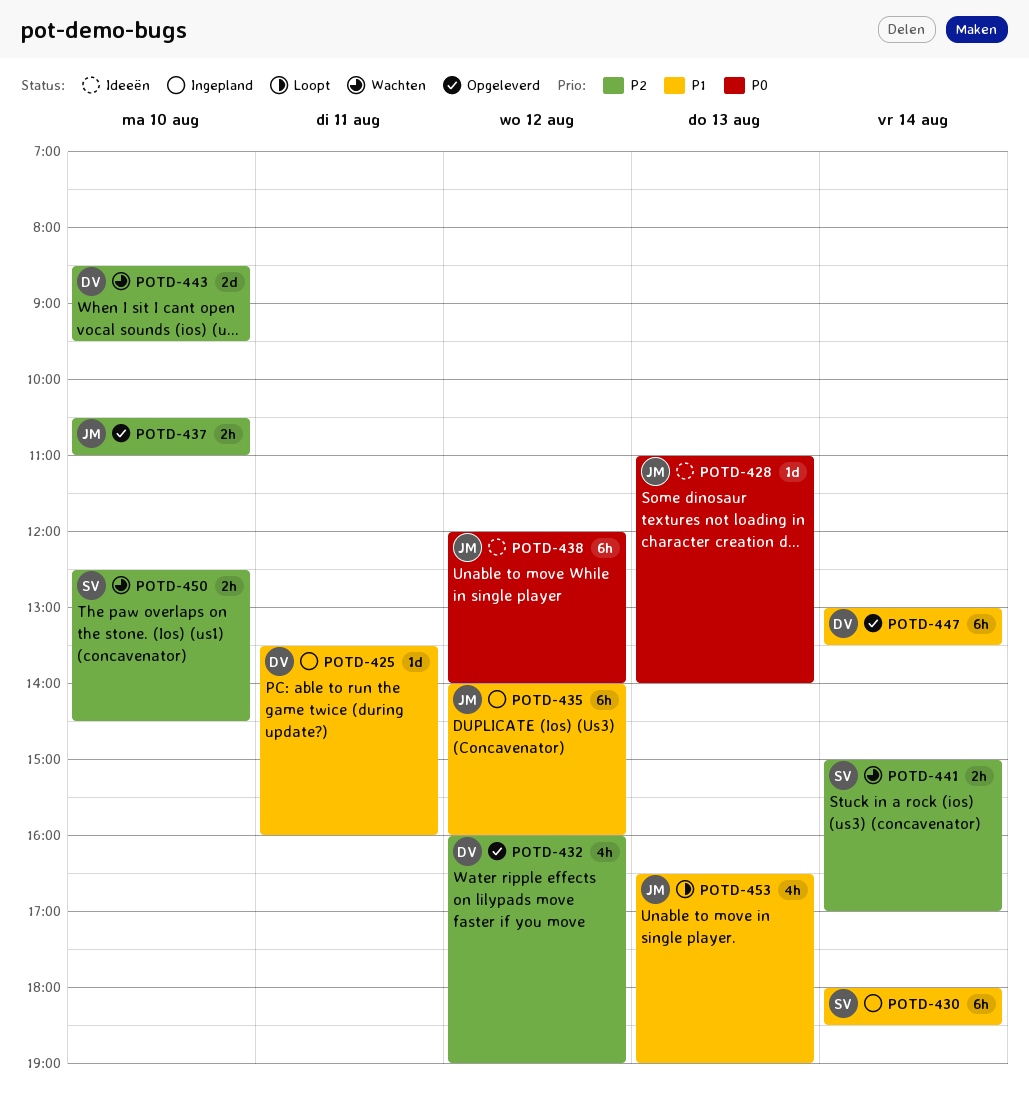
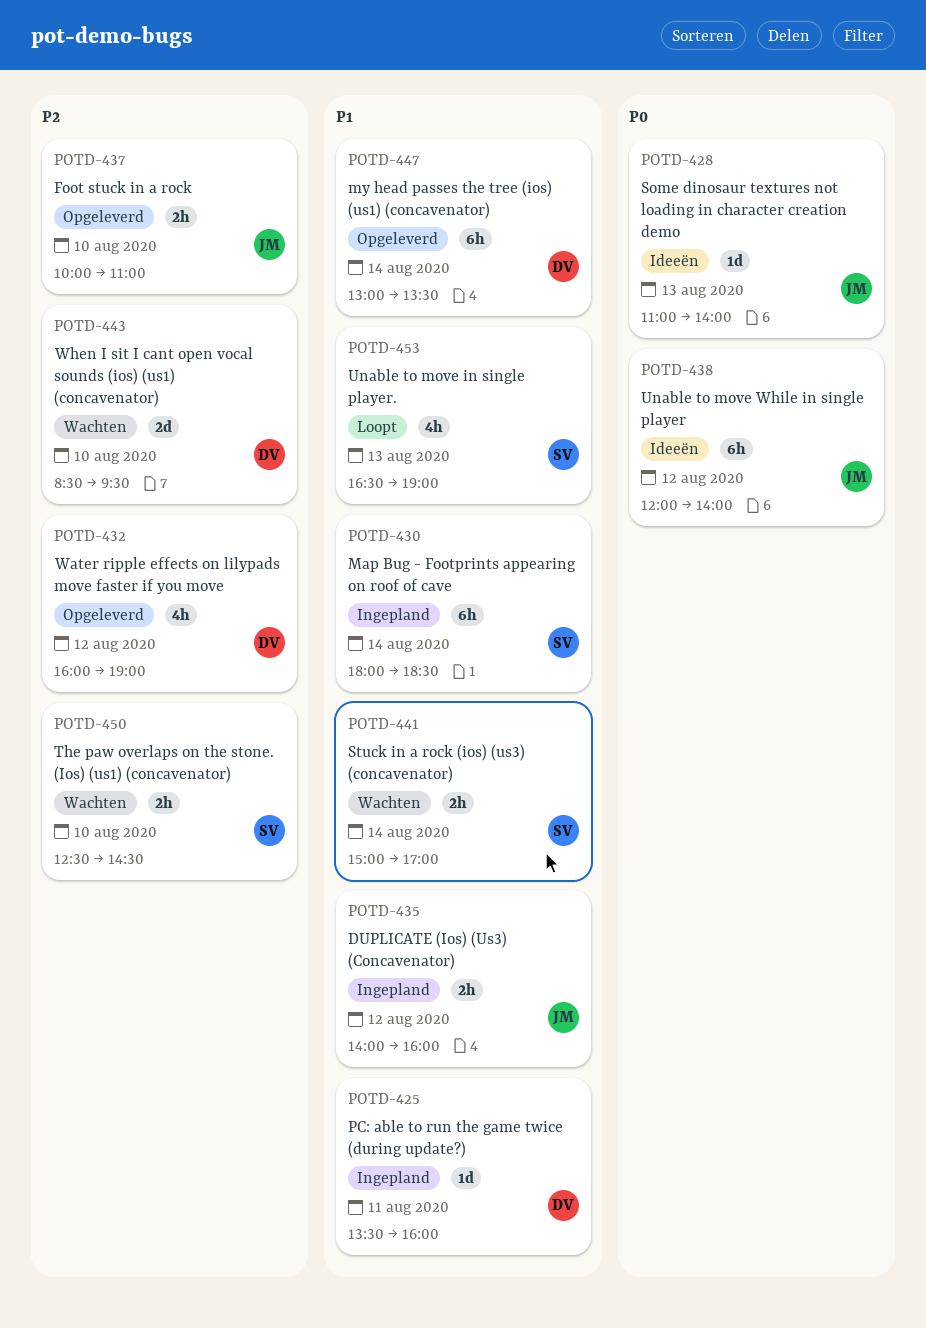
POTD-435, estimate: 6h -> 2h
POTD-437, begins: 10:30 -> 10:00
POTD-441, priority: P2 -> P1
POTD-453, owner: JM -> SV

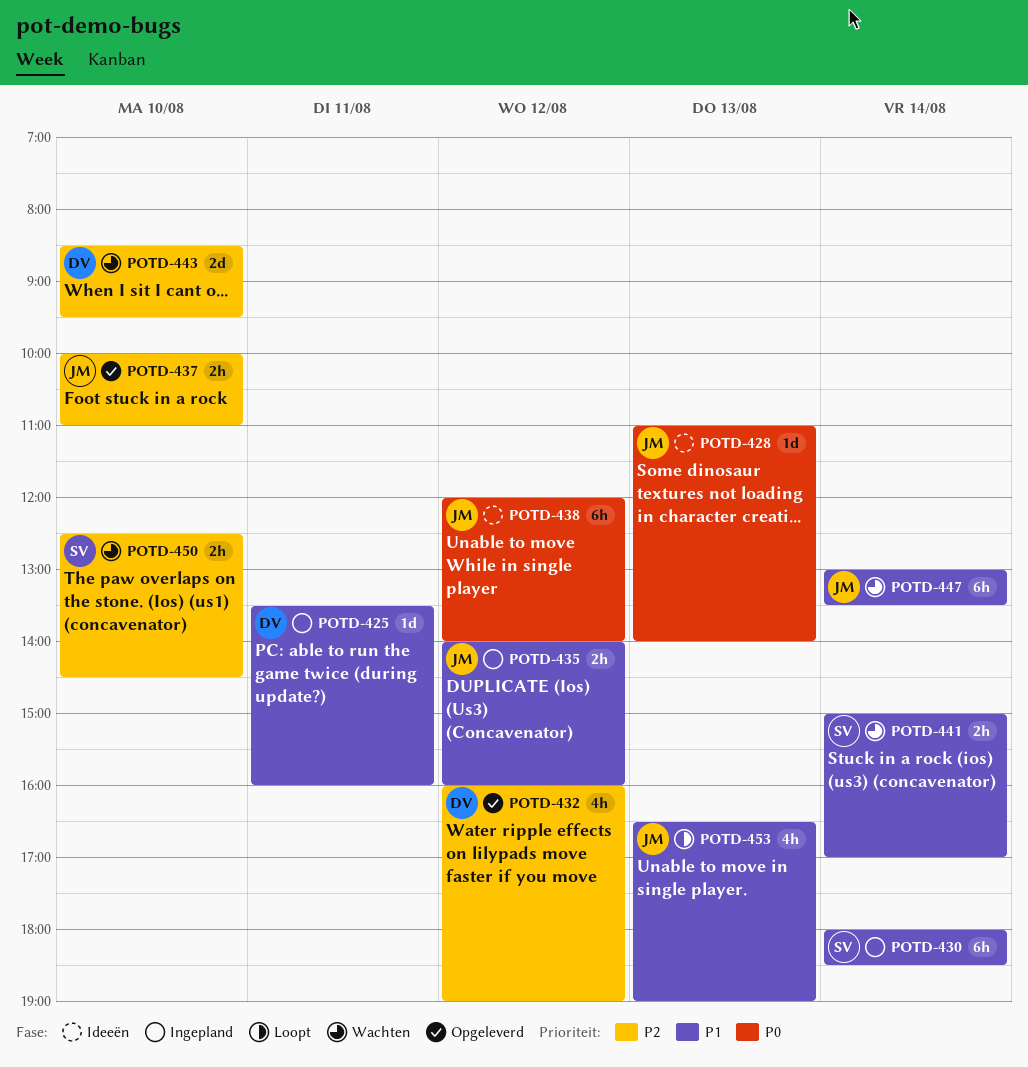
POTD-447, status: Opgeleverd -> Wachten
POTD-447, owner: DV -> JM
POTD-453, owner: SV -> JM

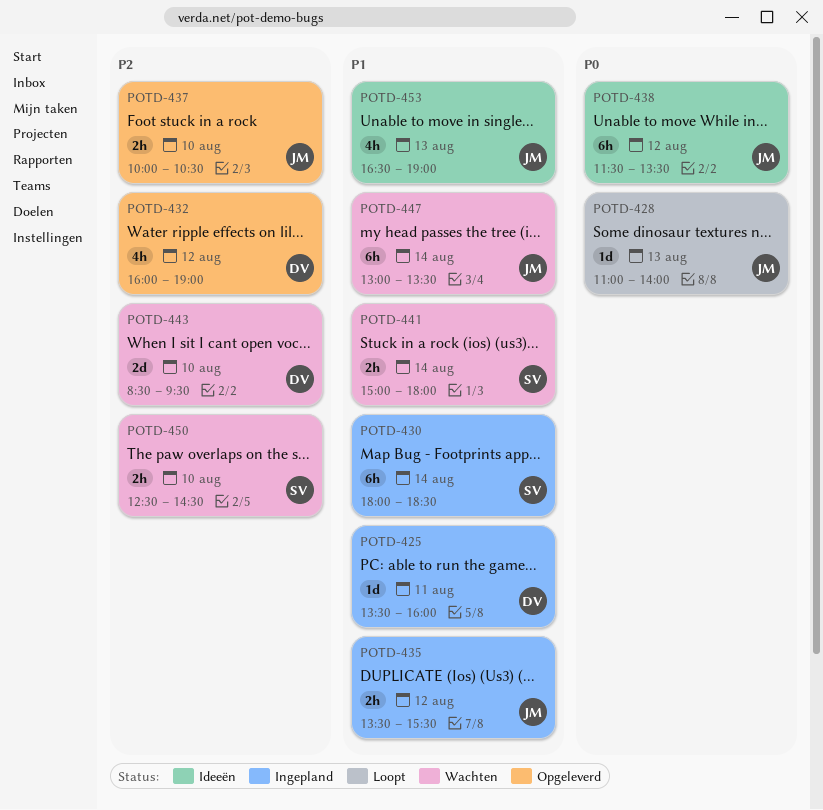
POTD-428, status: Ideeën -> Loopt
POTD-435, begins: 14:00 -> 13:30
POTD-435, ends: 16:00 -> 15:30
POTD-437, ends: 11:00 -> 10:30
POTD-438, begins: 12:00 -> 11:30
POTD-438, ends: 14:00 -> 13:30
POTD-441, ends: 17:00 -> 18:00
POTD-453, status: Loopt -> Ideeën

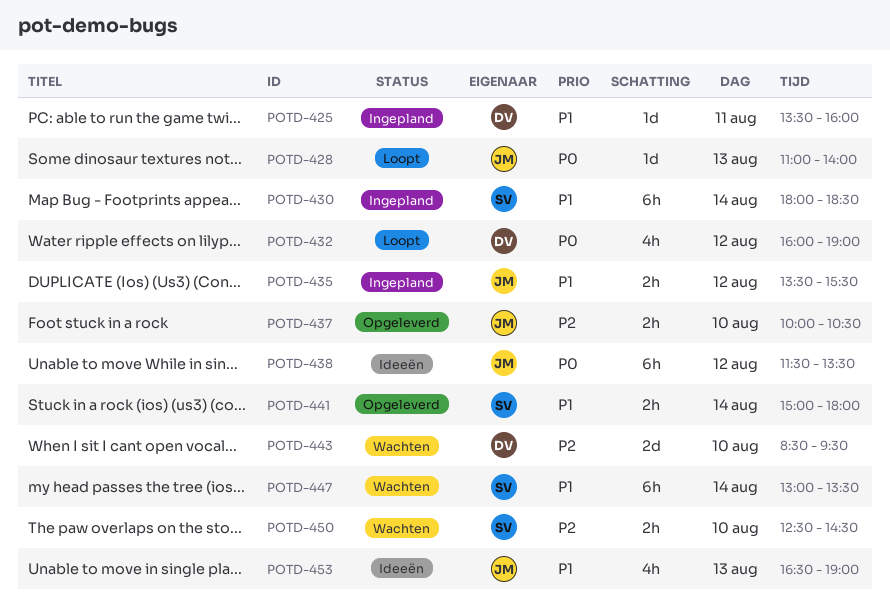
POTD-432, status: Opgeleverd -> Loopt
POTD-432, priority: P2 -> P0
POTD-441, status: Wachten -> Opgeleverd
POTD-447, owner: JM -> SV

